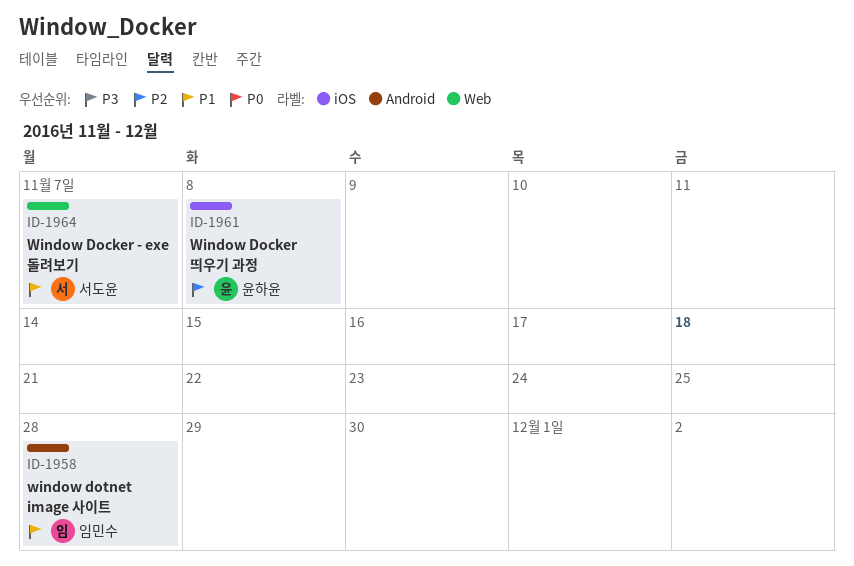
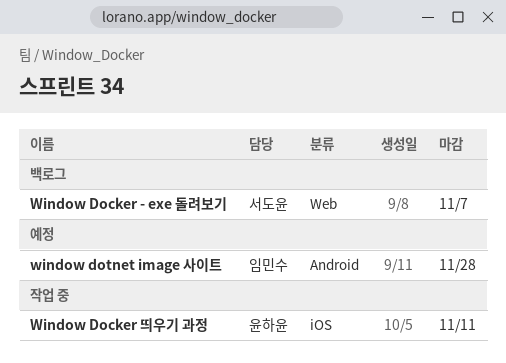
Window Docker 띄우기 과정, due: Nov 8 -> Nov 11

